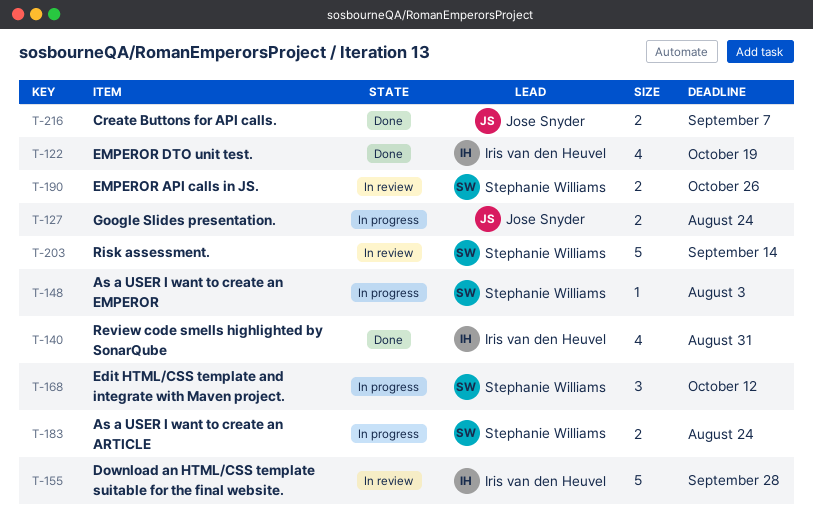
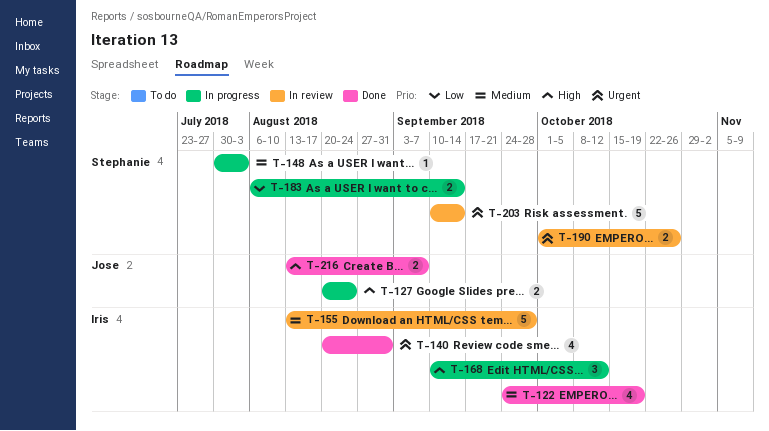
T-168, owner: Stephanie Williams -> Iris van den Heuvel
T-183, due: Aug 24 -> Sep 14

